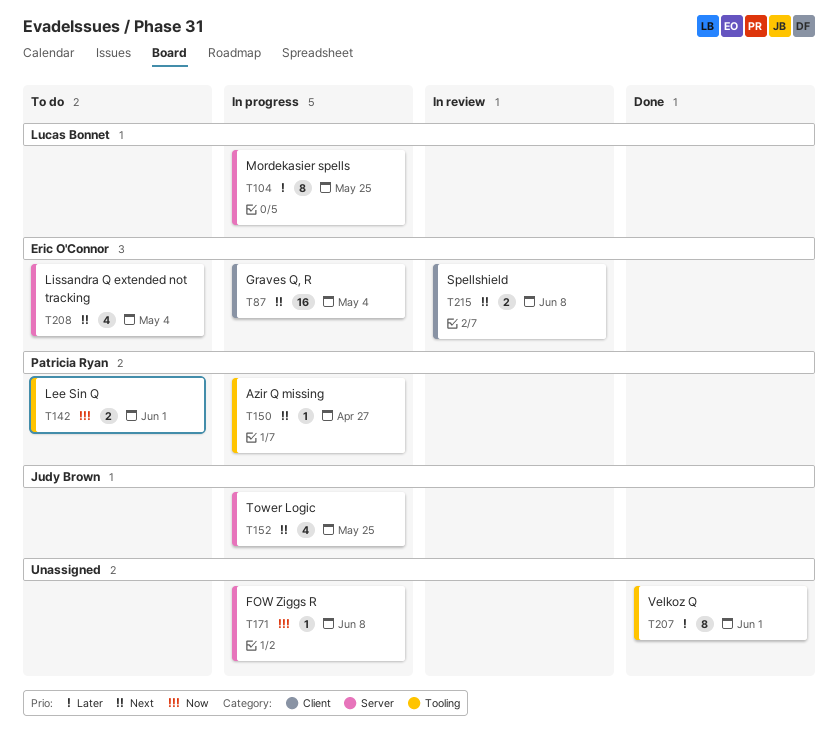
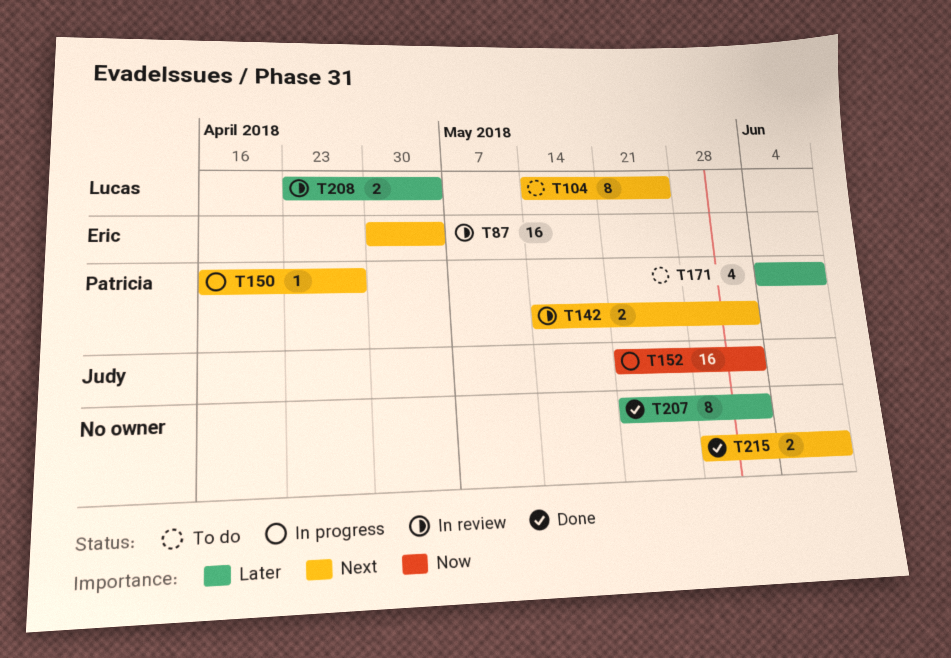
T87, status: In progress -> In review
T104, status: In progress -> To do
T104, priority: Later -> Next
T142, status: To do -> In review
T142, priority: Now -> Next
T152, priority: Next -> Now
T152, estimate: 4 -> 16
T152, due: May 25 -> Jun 1
T171, status: In progress -> To do
T171, owner: none -> Patricia Ryan
T171, priority: Now -> Later
T171, estimate: 1 -> 4
T208, status: To do -> In review
T208, owner: Eric O'Connor -> Lucas Bonnet
T208, priority: Next -> Later
T208, estimate: 4 -> 2
T215, status: In review -> Done
T215, owner: Eric O'Connor -> none

